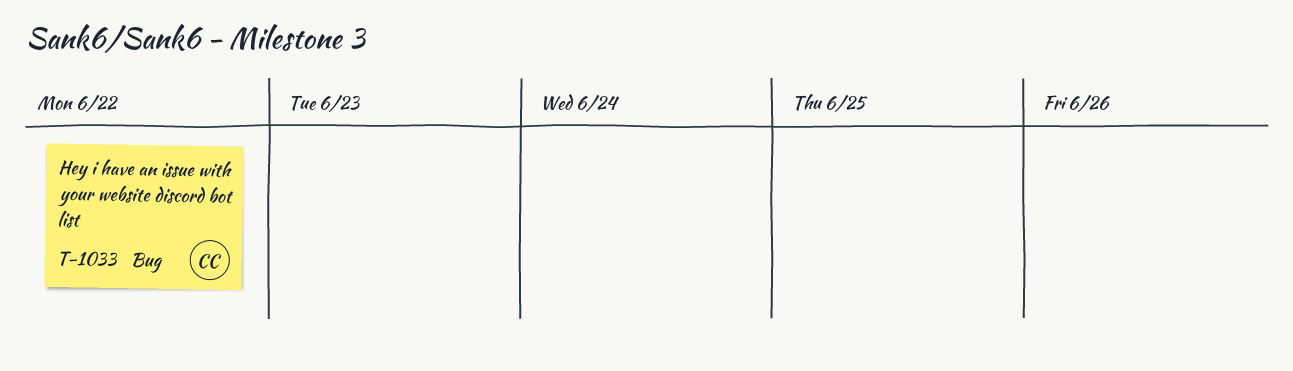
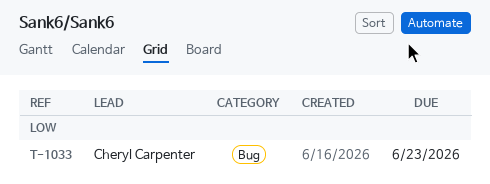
T-1033, due: Jun 22 -> Jun 23

